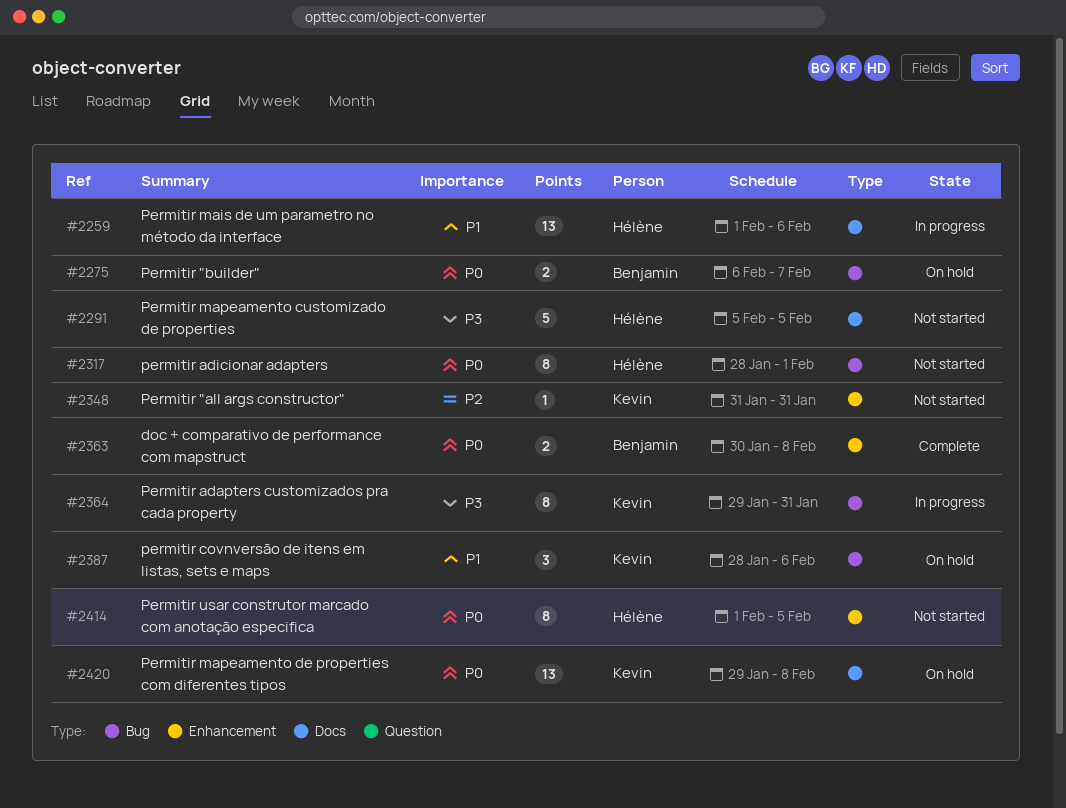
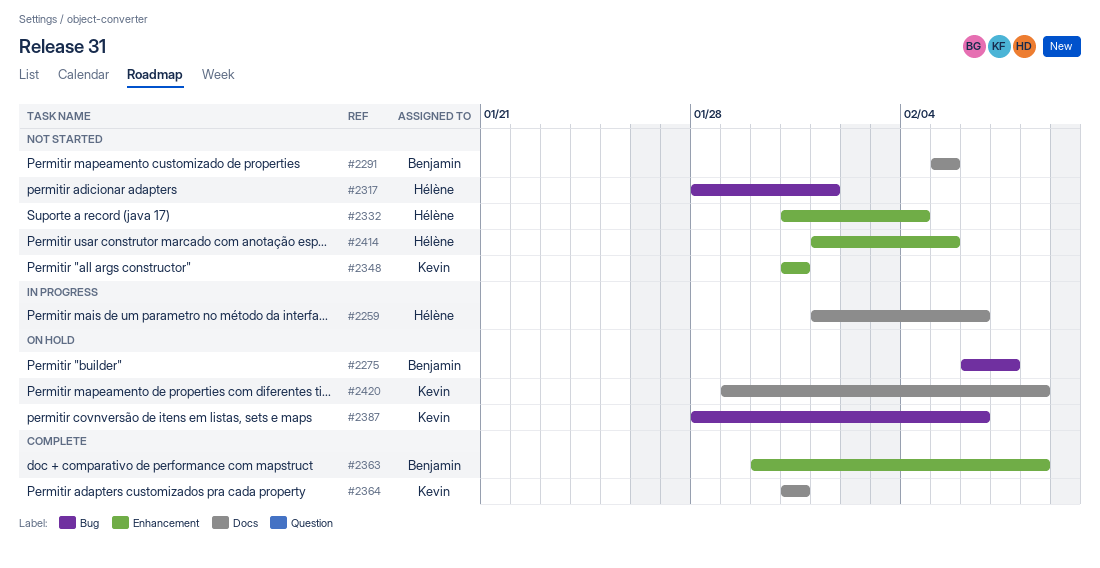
#2291, owner: Hélène -> Benjamin
#2332: none -> present
#2364, status: In progress -> Complete
#2364, label: Bug -> Docs
#2364, start: Jan 29 -> Jan 31

